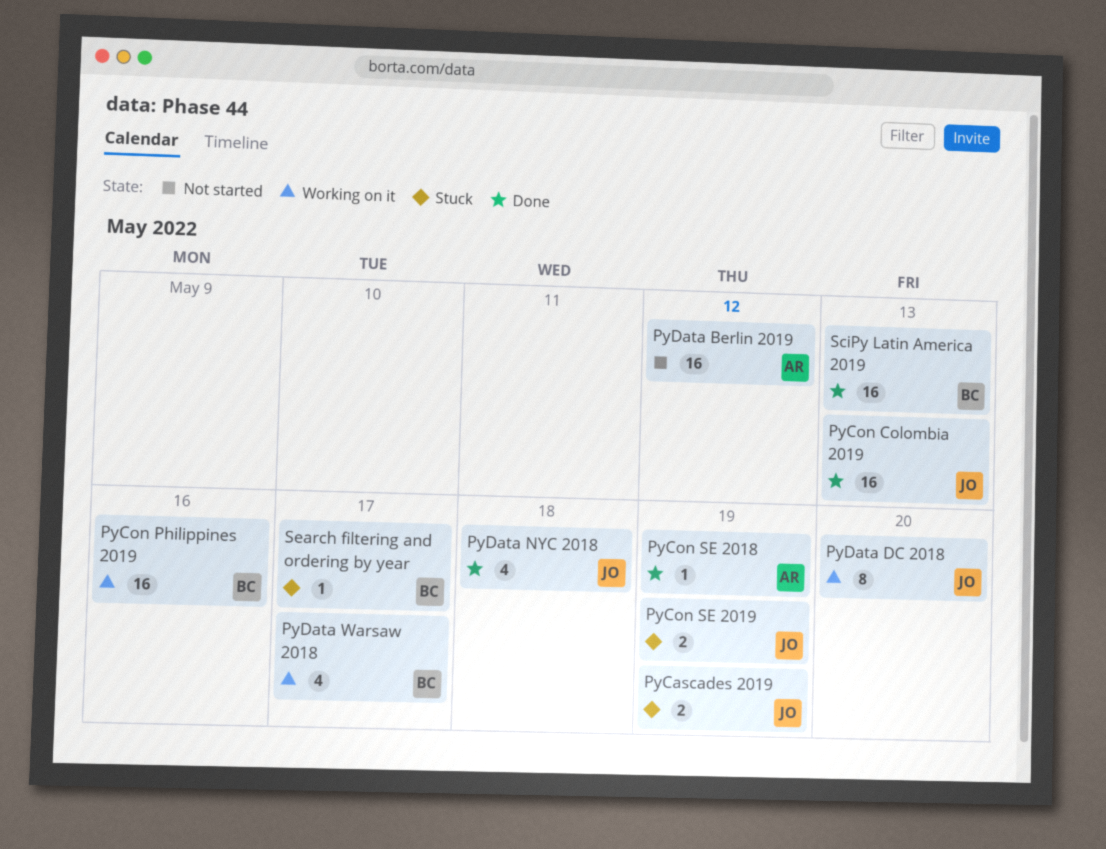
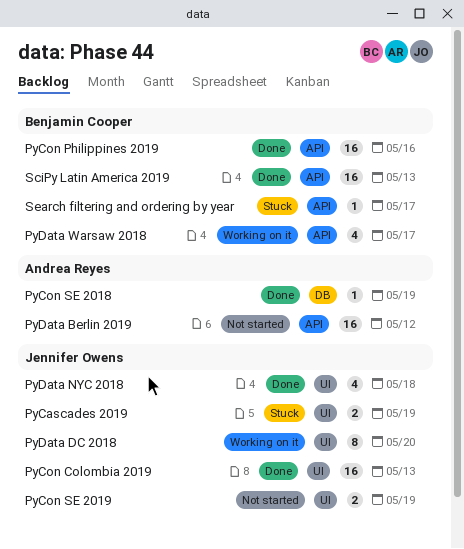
PyCon Philippines 2019, status: Working on it -> Done
PyCon SE 2019, status: Stuck -> Not started

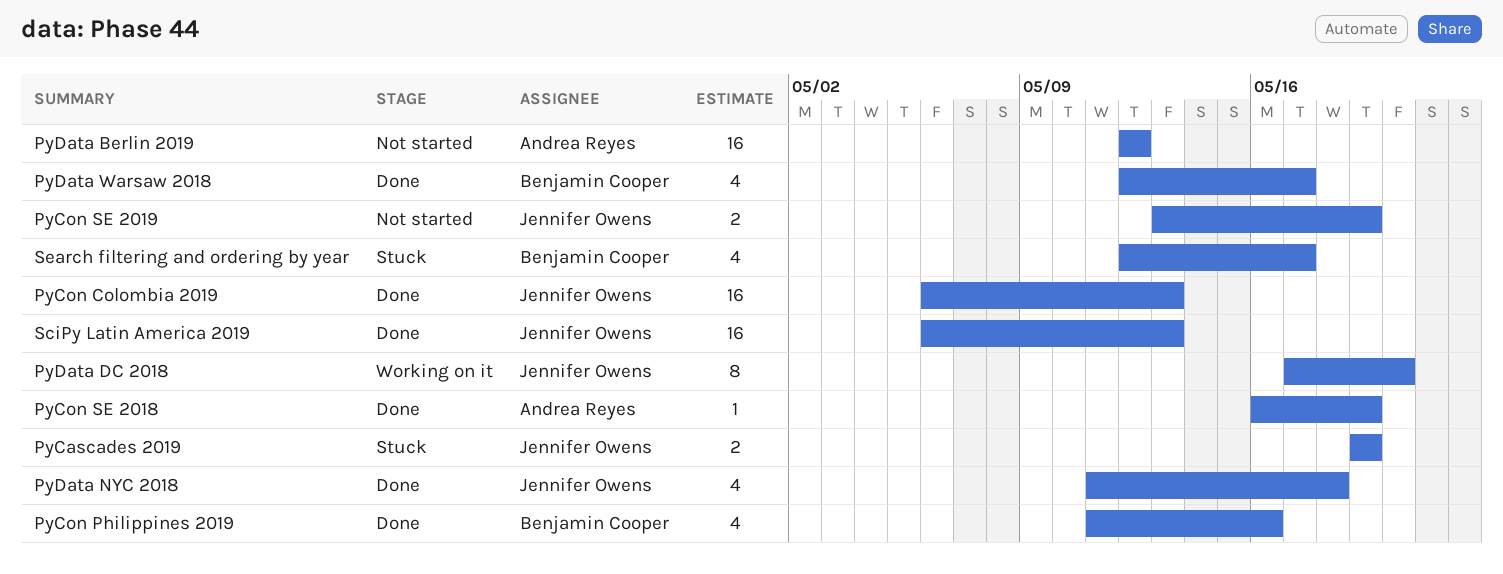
PyCon Philippines 2019, estimate: 16 -> 4
PyData Warsaw 2018, status: Working on it -> Done
SciPy Latin America 2019, owner: Benjamin Cooper -> Jennifer Owens
Search filtering and ordering by year, estimate: 1 -> 4

